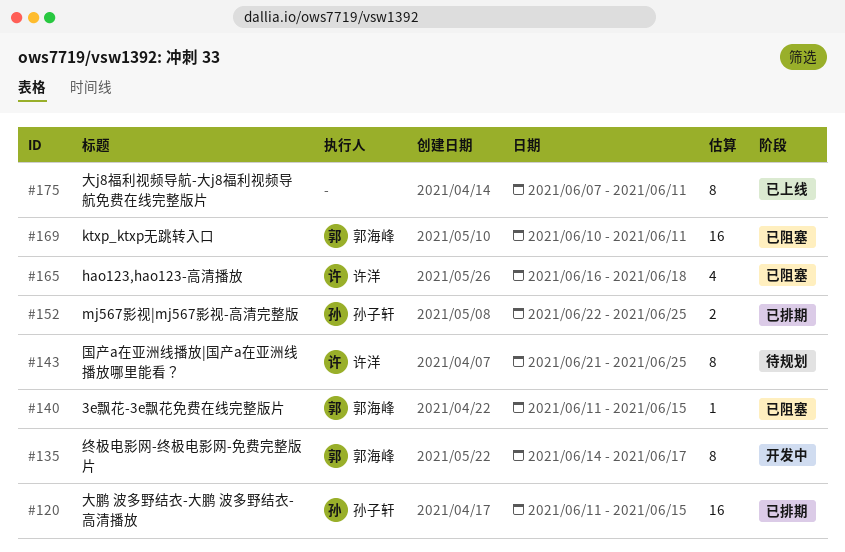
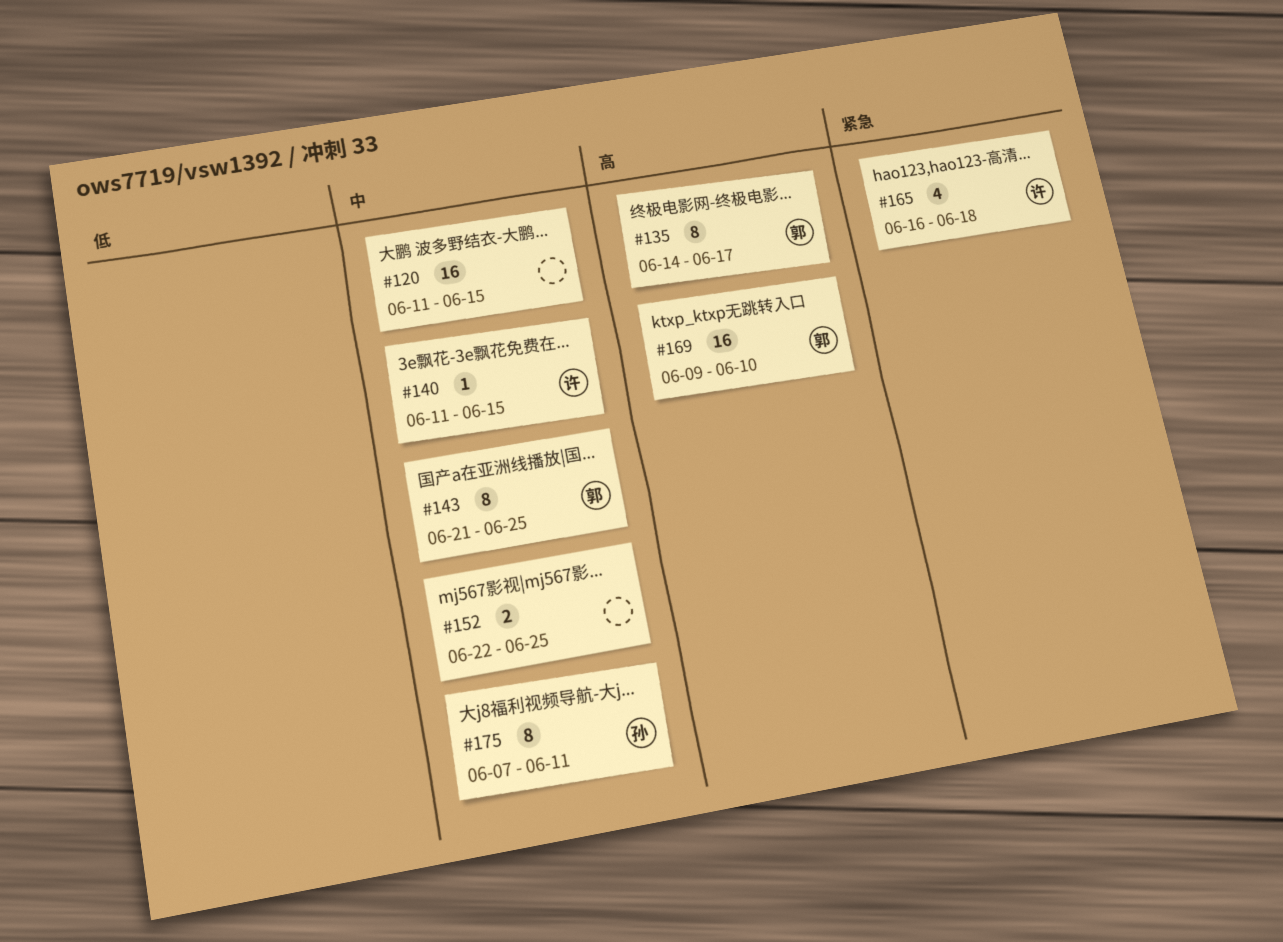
#120, owner: 孙子轩 -> none
#140, owner: 郭海峰 -> 许洋
#143, owner: 许洋 -> 郭海峰
#152, owner: 孙子轩 -> none
#169, start: Jun 10 -> Jun 9
#169, due: Jun 11 -> Jun 10
#175, owner: none -> 孙子轩

